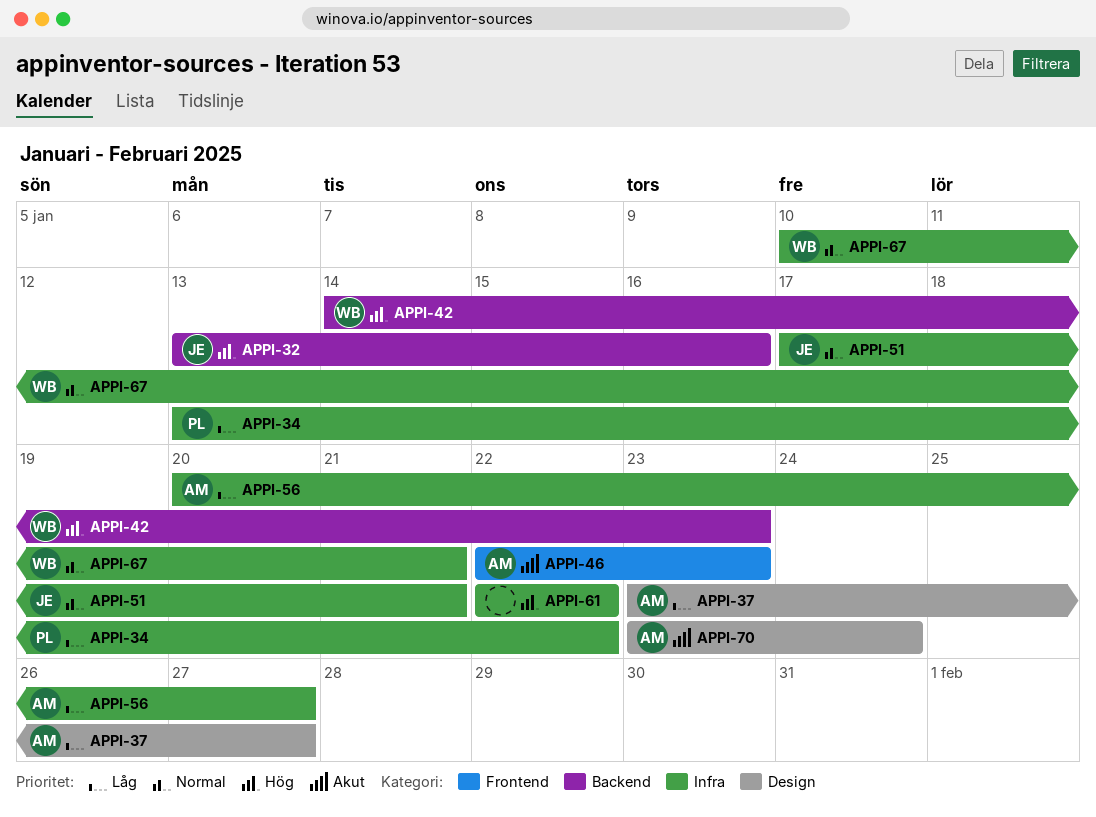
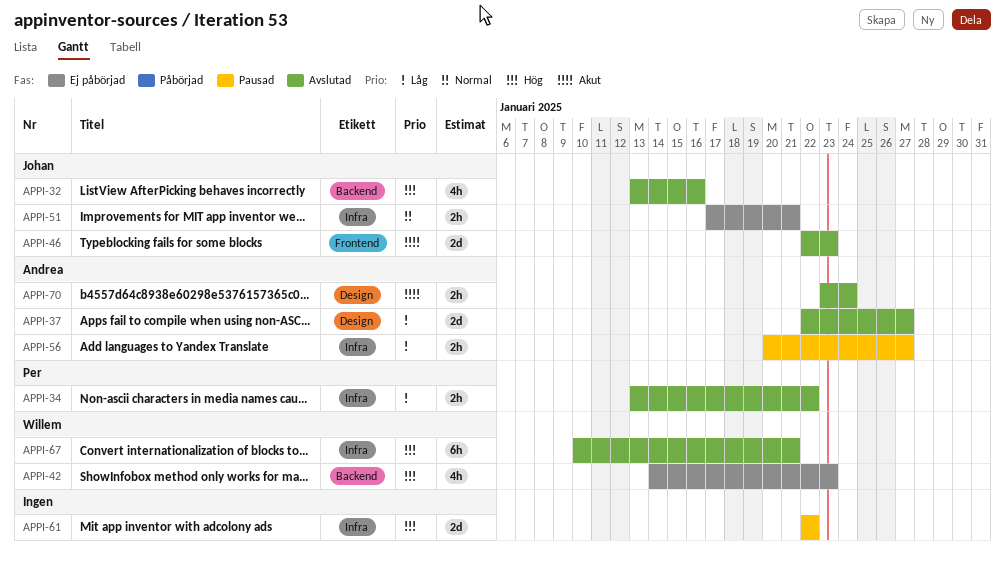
APPI-37, start: Jan 23 -> Jan 22
APPI-46, owner: Andrea -> Johan
APPI-67, priority: Normal -> Hög

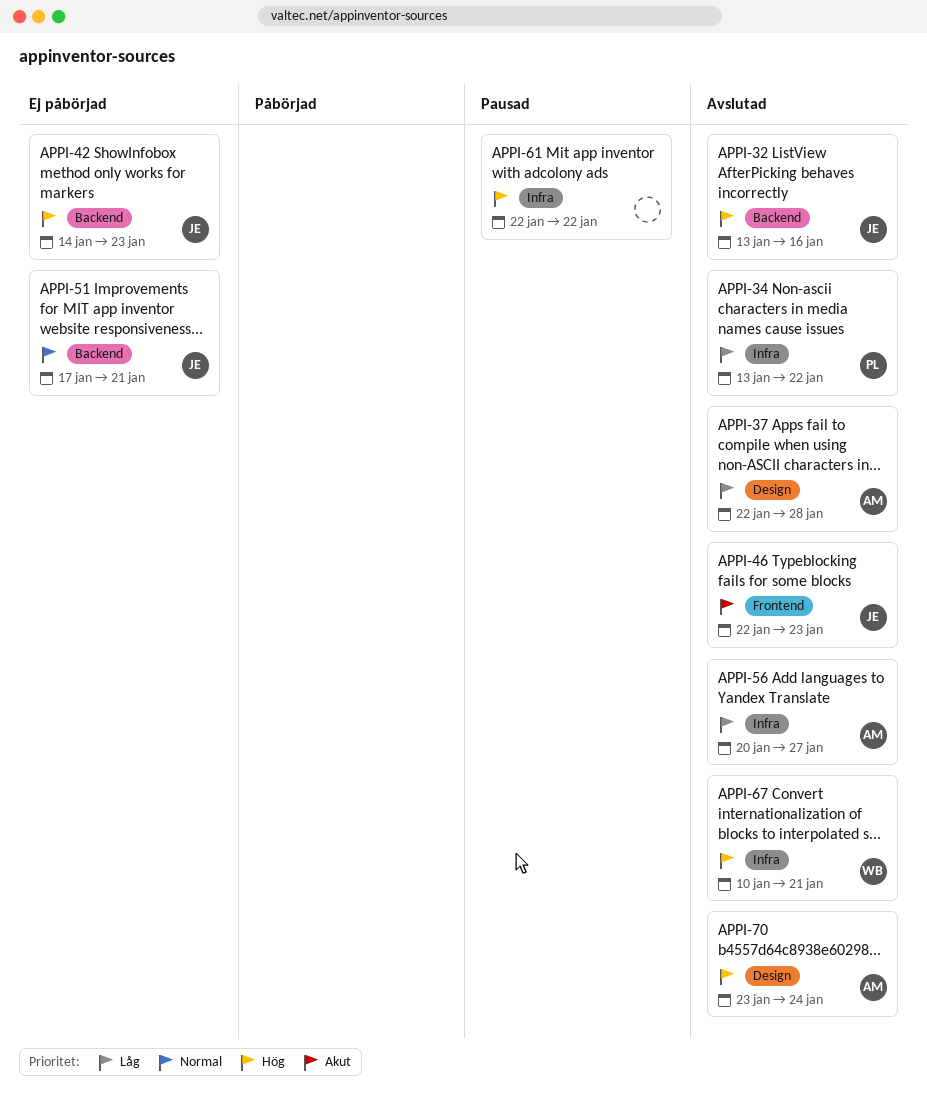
APPI-37, due: Jan 27 -> Jan 28
APPI-42, owner: Willem -> Johan
APPI-51, label: Infra -> Backend
APPI-56, status: Pausad -> Avslutad
APPI-70, priority: Akut -> Hög

